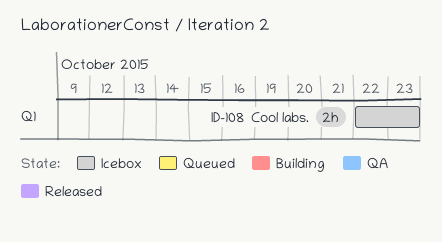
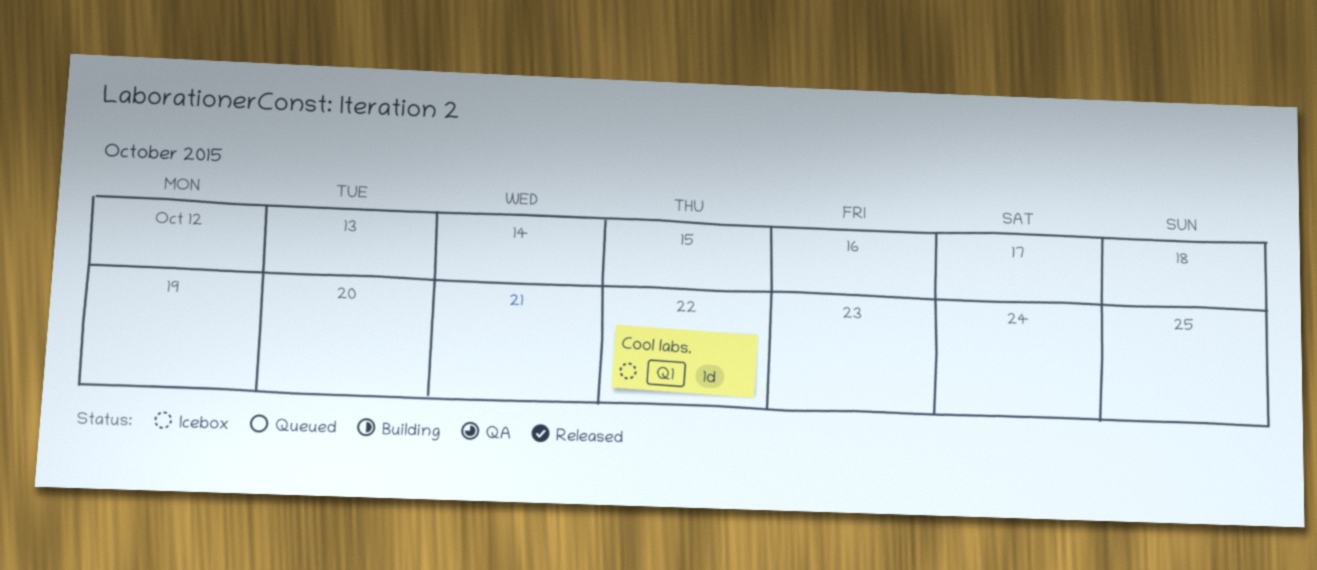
Cool labs., estimate: 2h -> 1d
Cool labs., due: Oct 23 -> Oct 22

